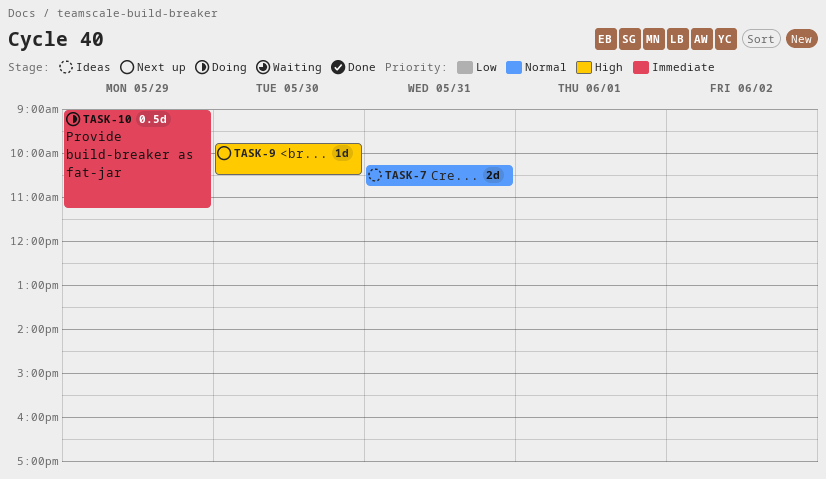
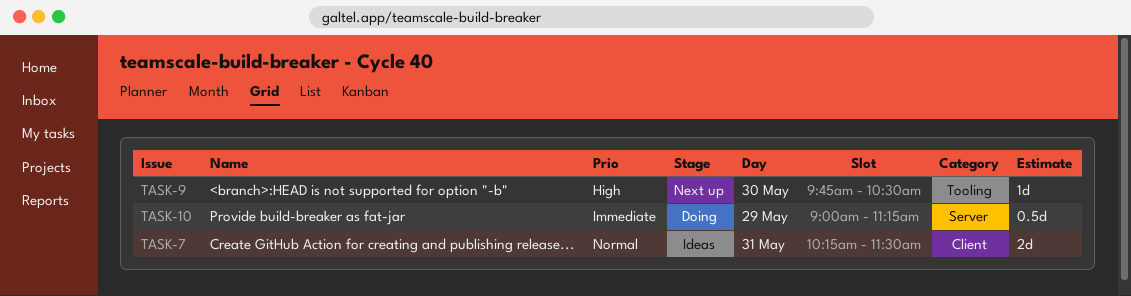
TASK-7, ends: 10:45 -> 11:30

